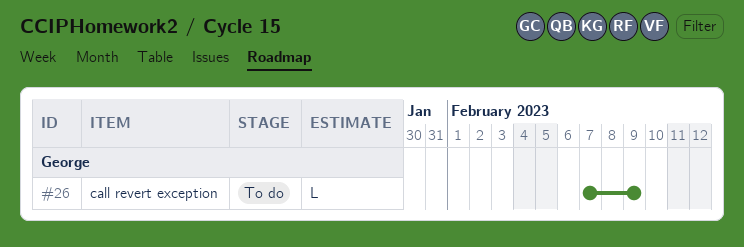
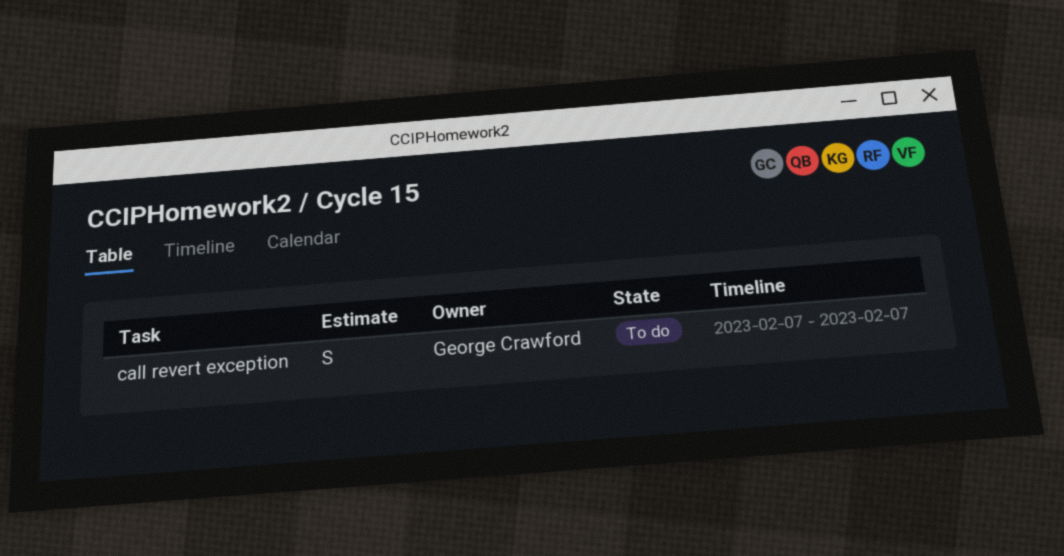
call revert exception, estimate: L -> S
call revert exception, due: Feb 9 -> Feb 7

